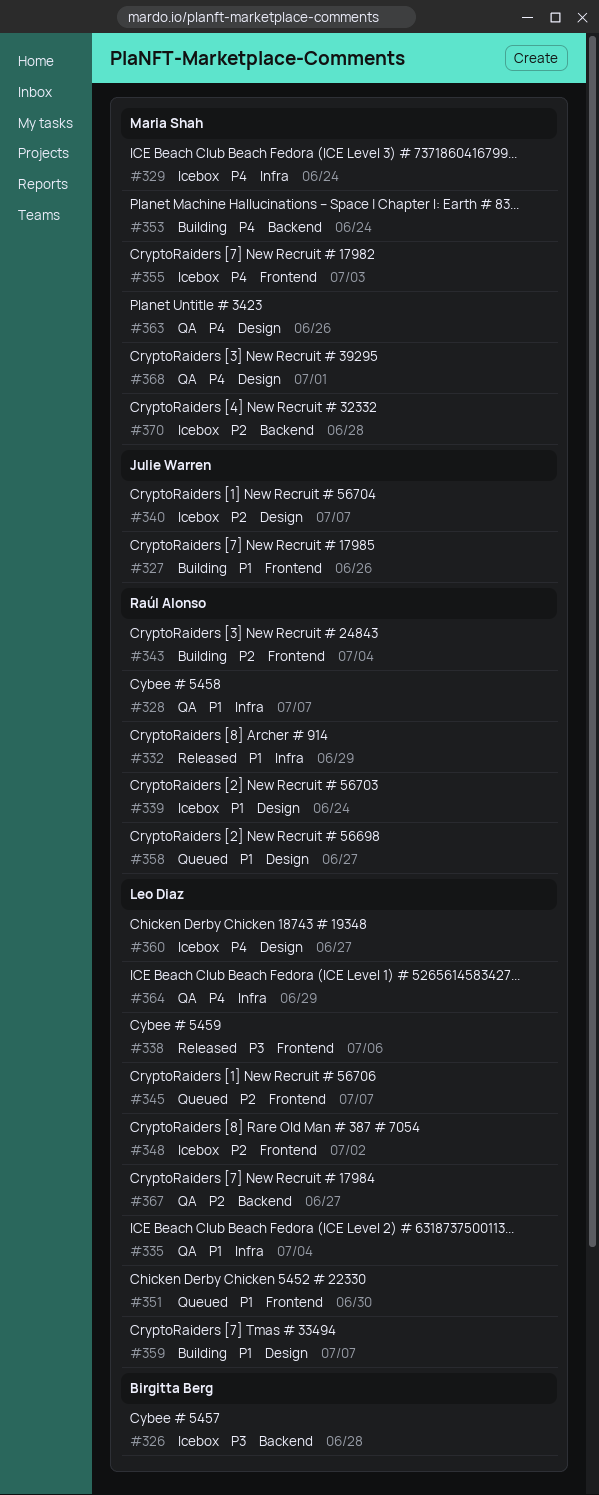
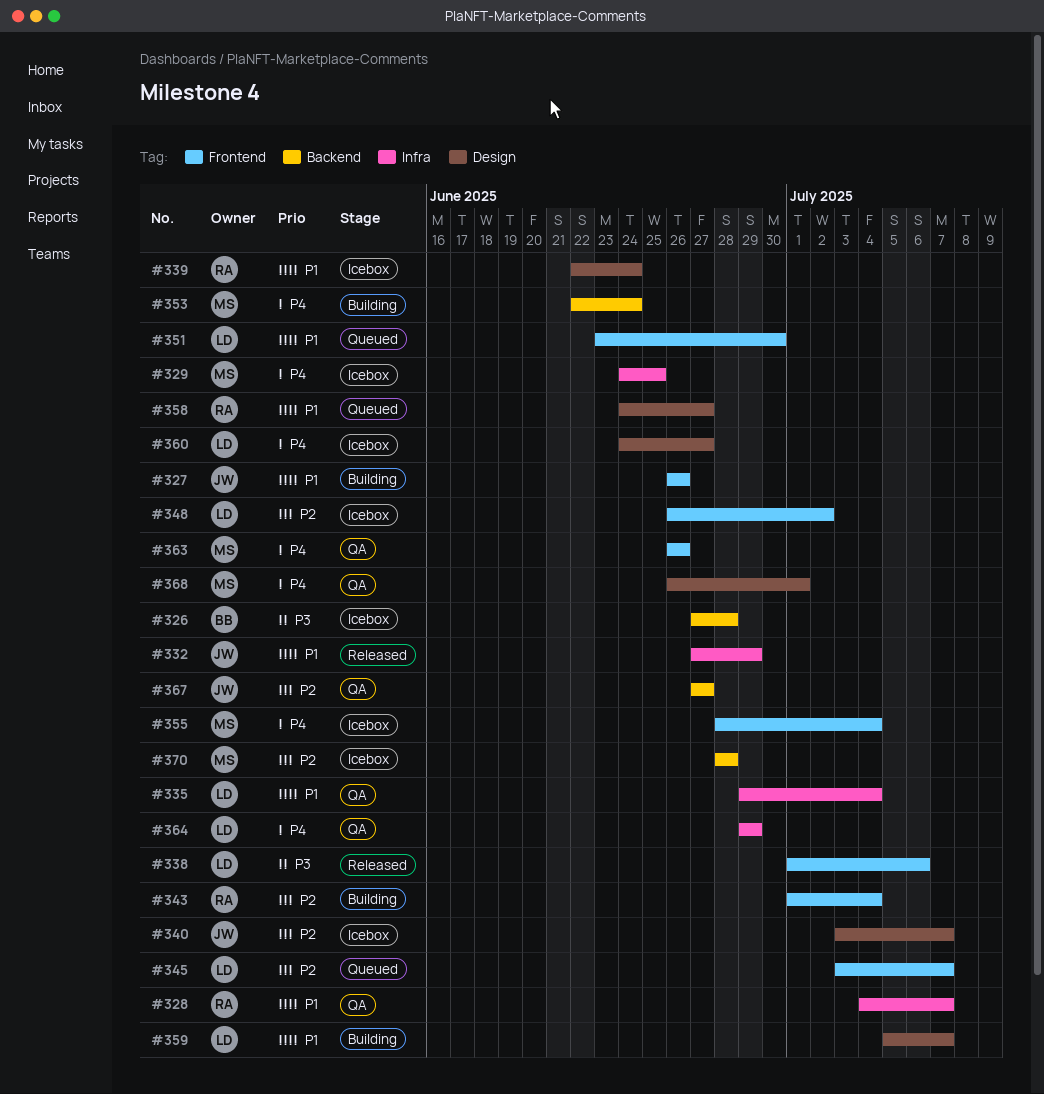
#329, due: Jun 24 -> Jun 25
#332, owner: Raúl Alonso -> Julie Warren
#355, due: Jul 3 -> Jul 4
#363, label: Design -> Frontend
#367, owner: Leo Diaz -> Julie Warren

